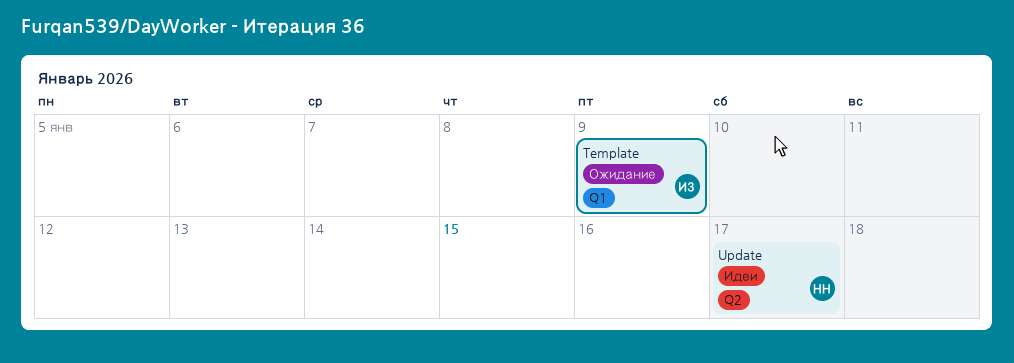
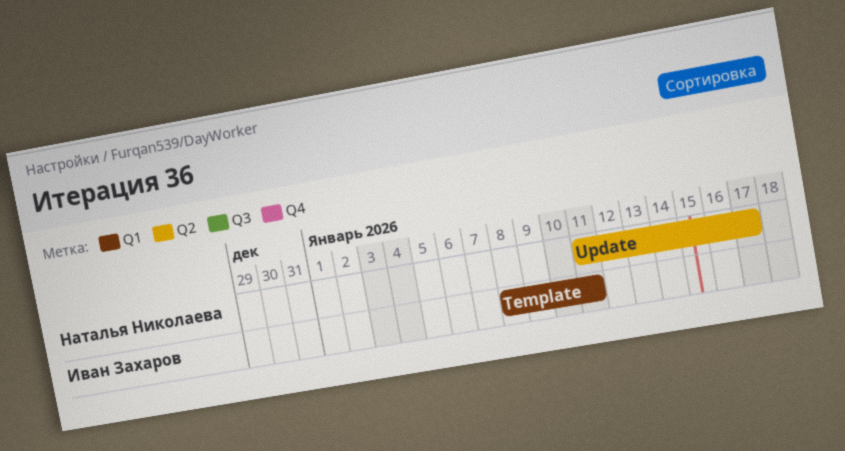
Template, due: Jan 9 -> Jan 11

